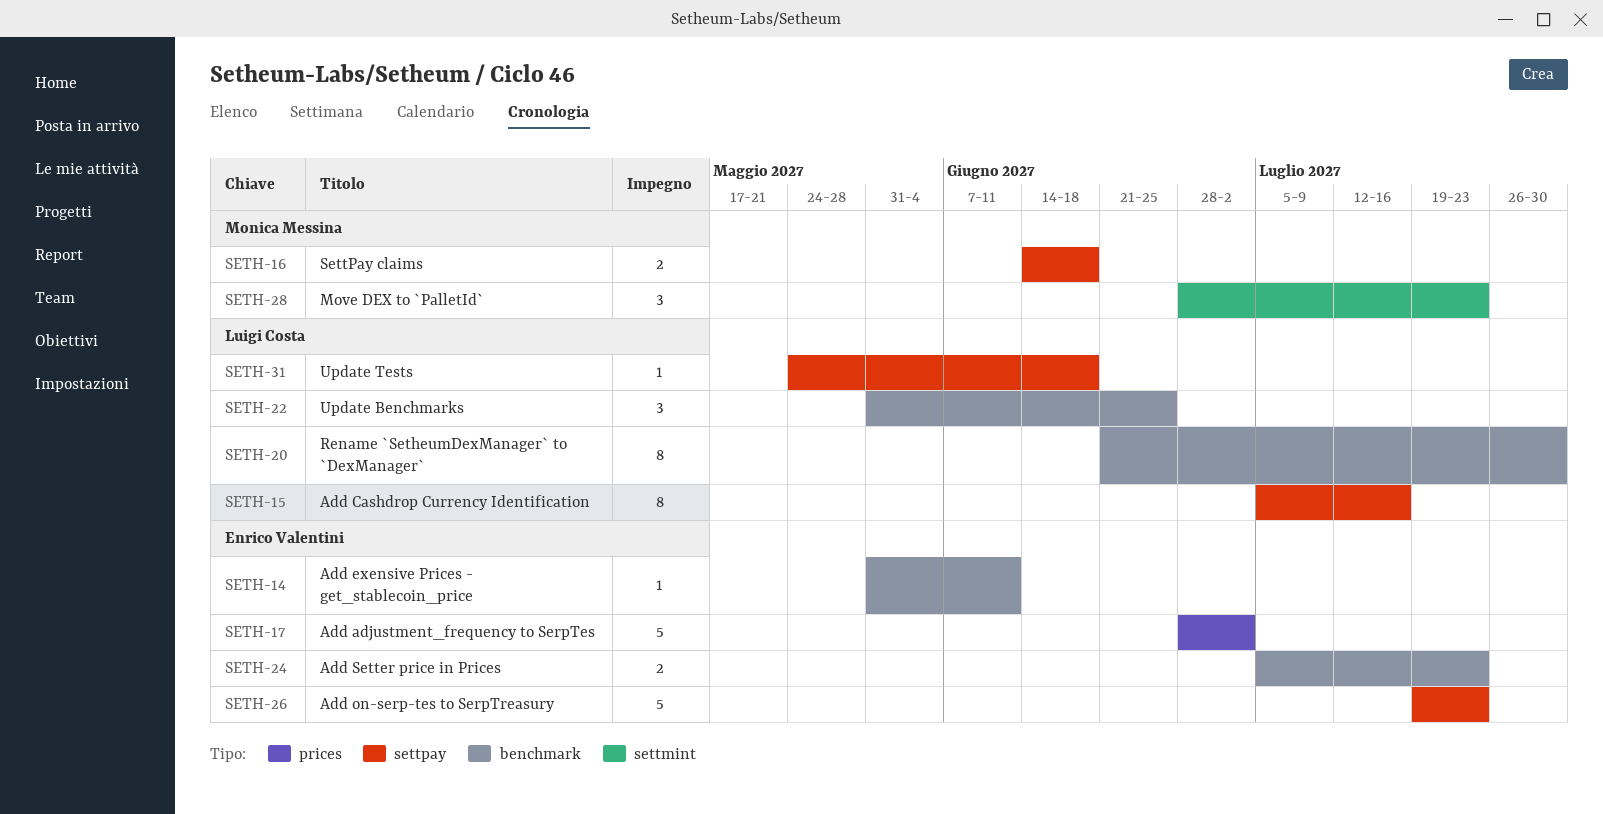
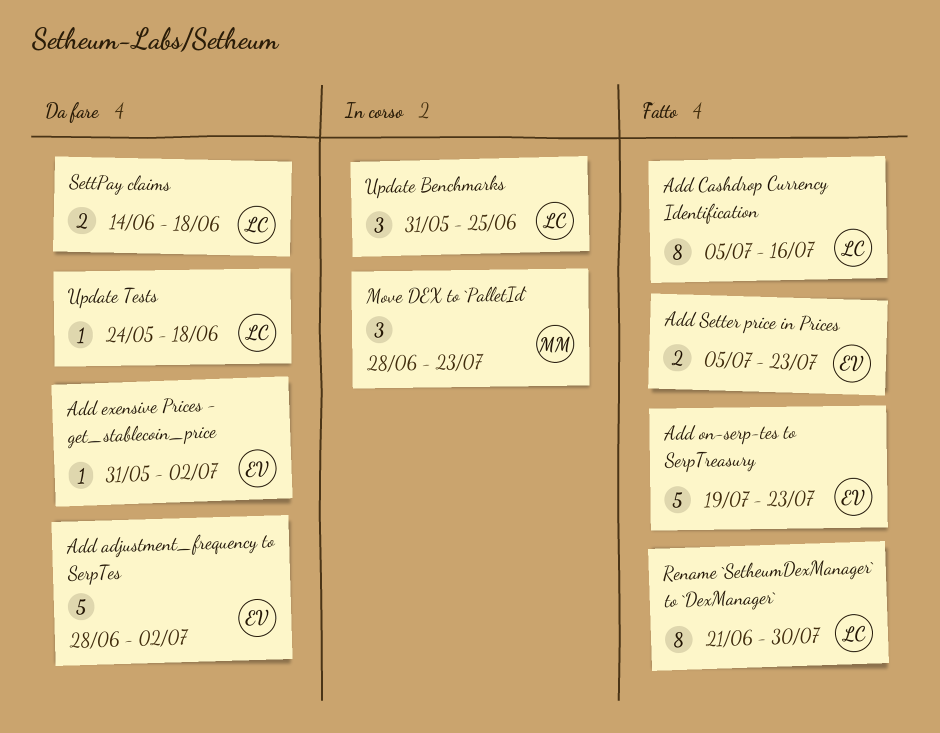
Add exensive Prices - get_stablecoin_price, due: Jun 11 -> Jul 2
SettPay claims, owner: Monica Messina -> Luigi Costa

